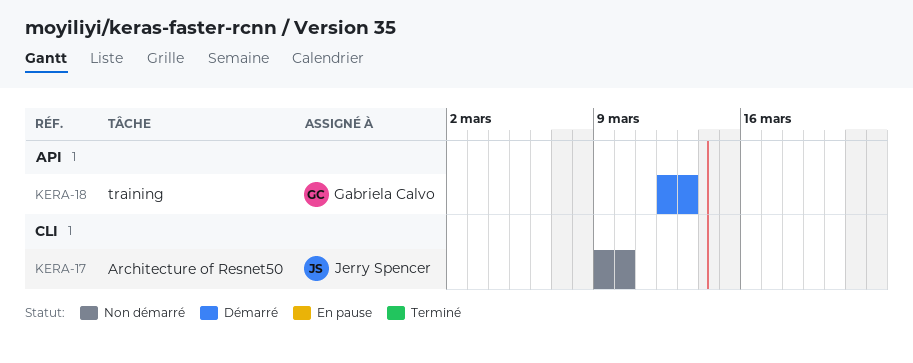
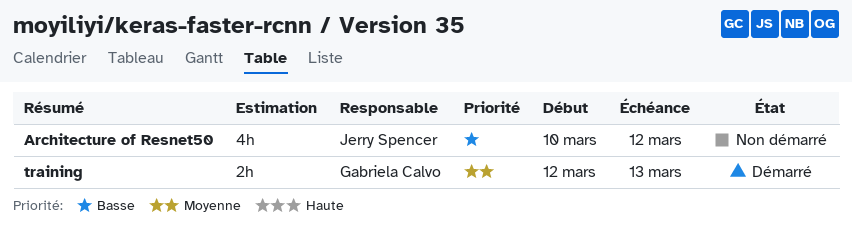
Architecture of Resnet50, start: Mar 9 -> Mar 10
Architecture of Resnet50, due: Mar 10 -> Mar 12

